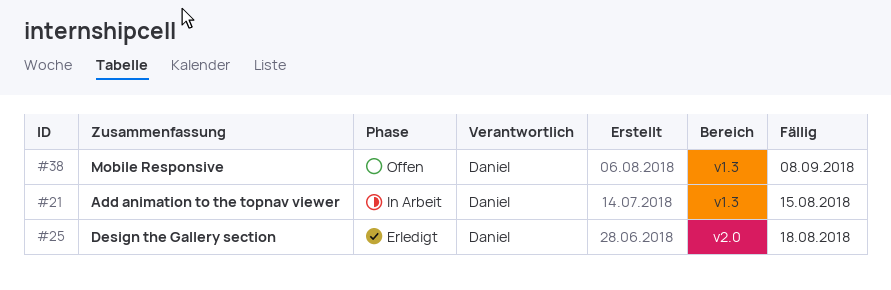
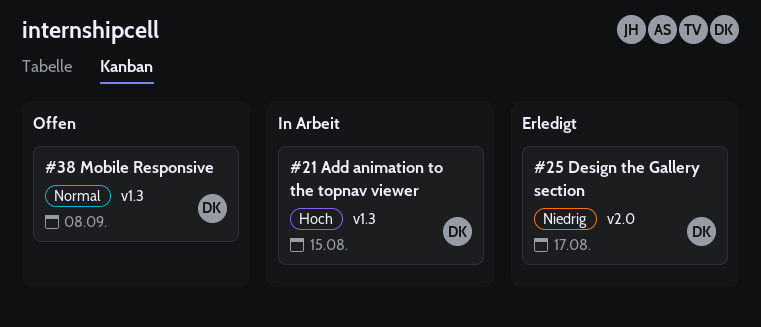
#25, due: Aug 18 -> Aug 17

